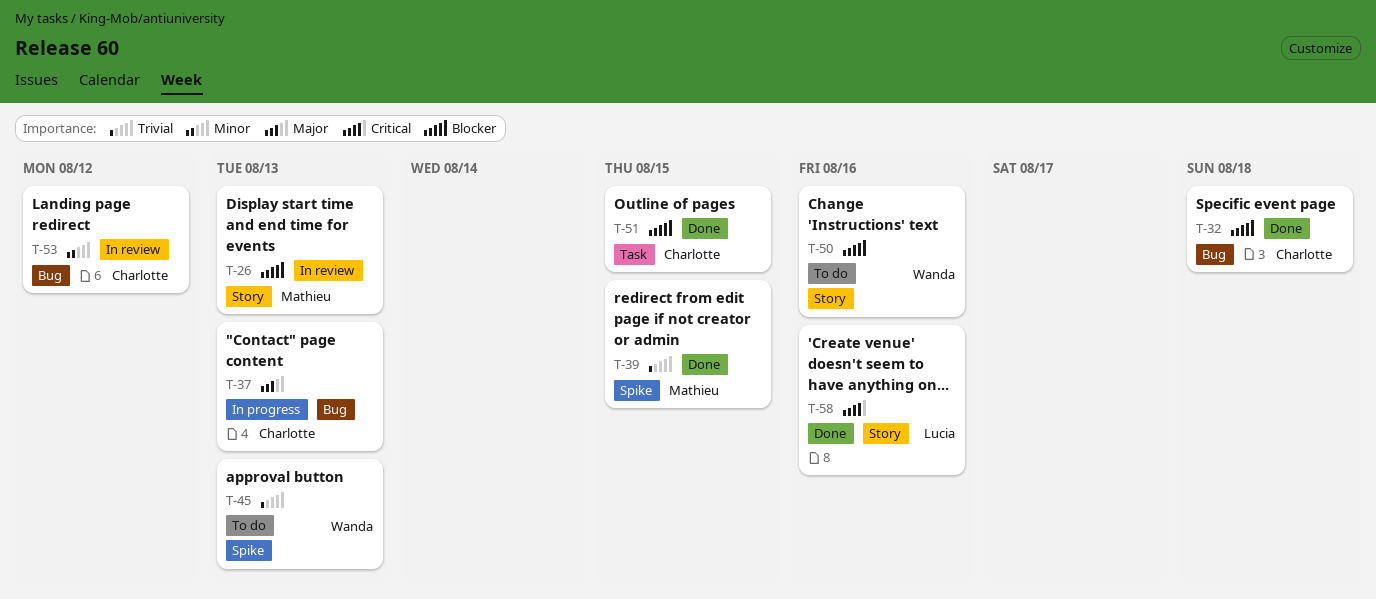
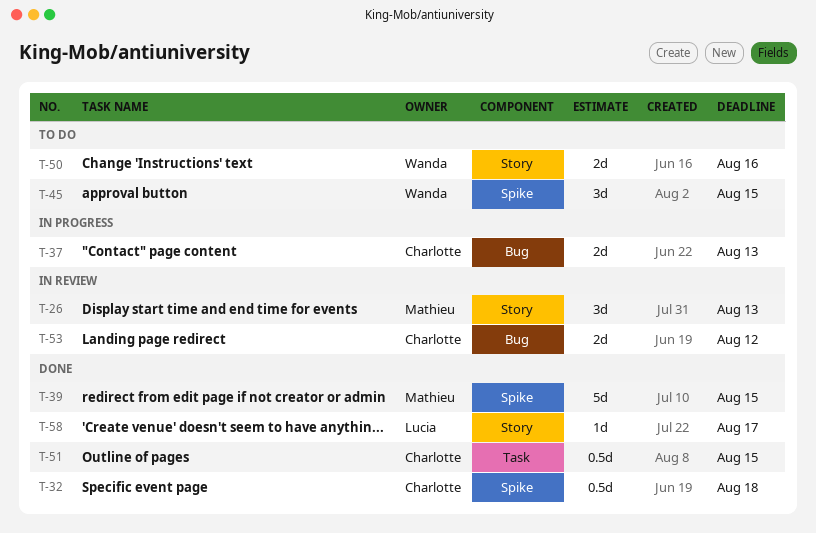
T-32, label: Bug -> Spike
T-45, due: Aug 13 -> Aug 15
T-58, due: Aug 16 -> Aug 17

